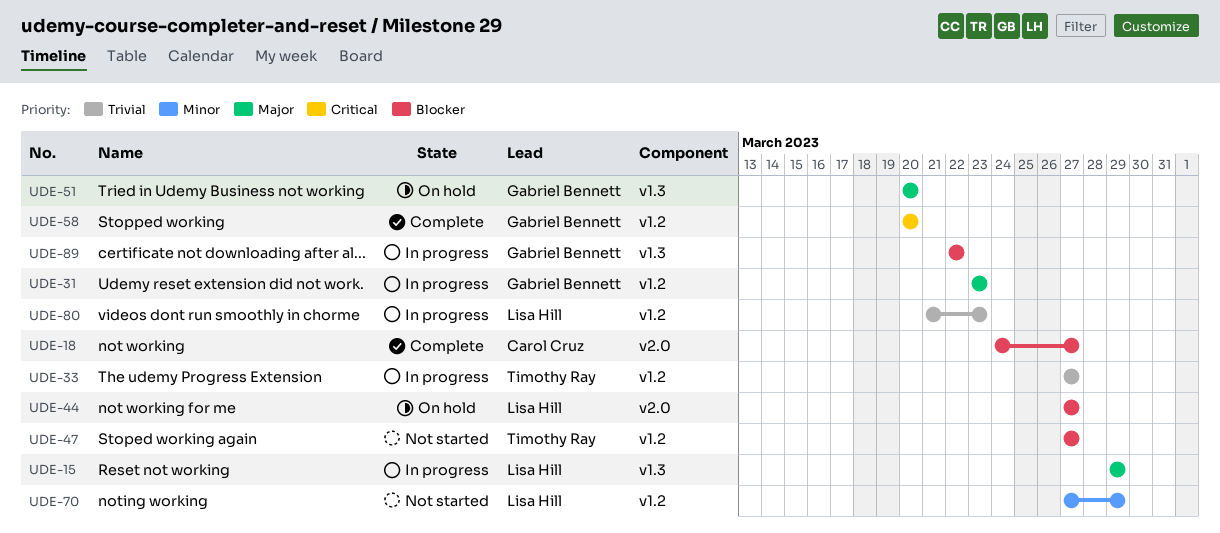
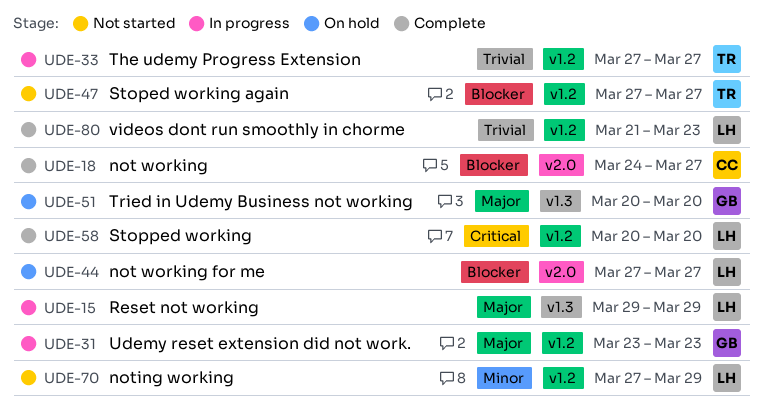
UDE-58, owner: Gabriel Bennett -> Lisa Hill
UDE-80, status: In progress -> Complete
UDE-89: present -> none

